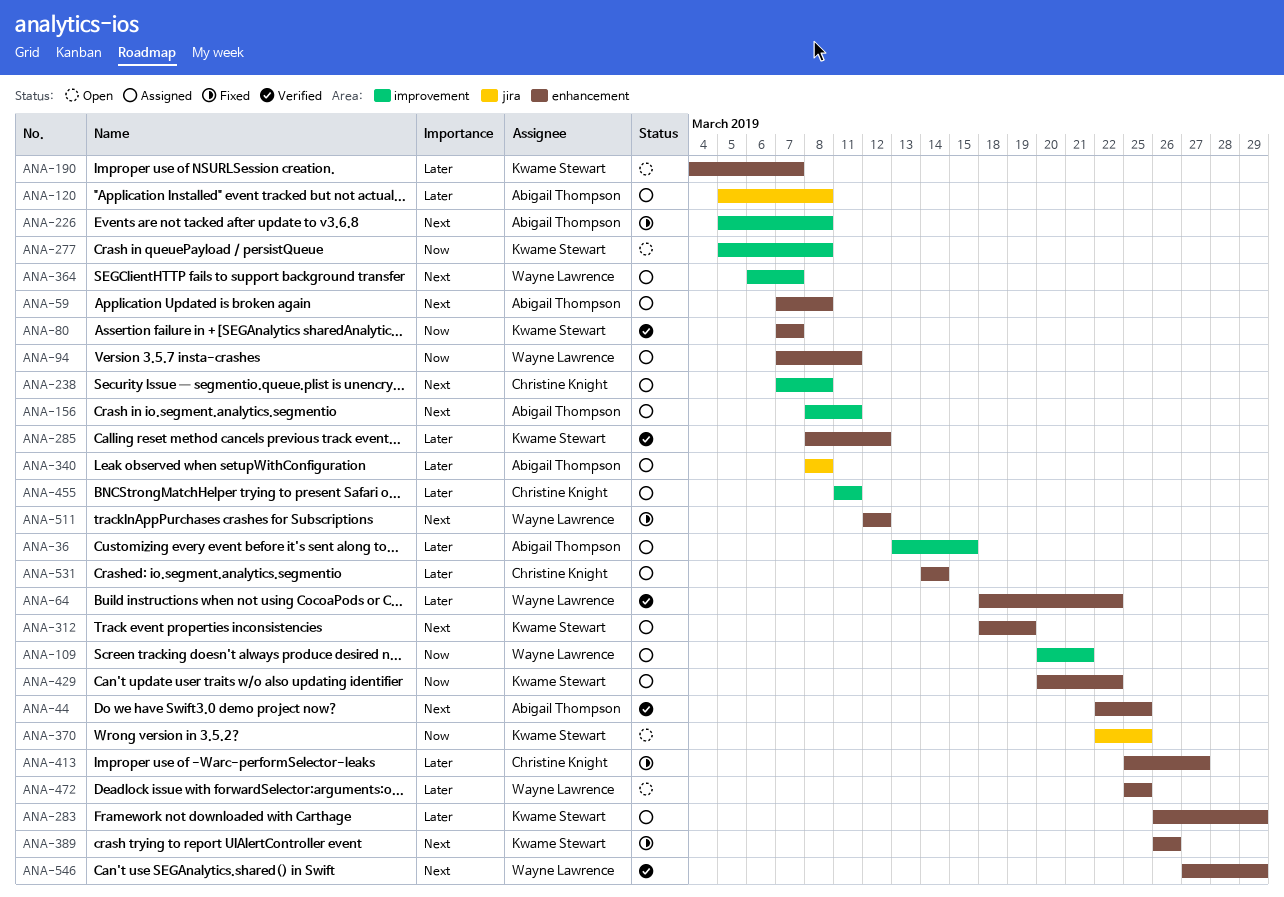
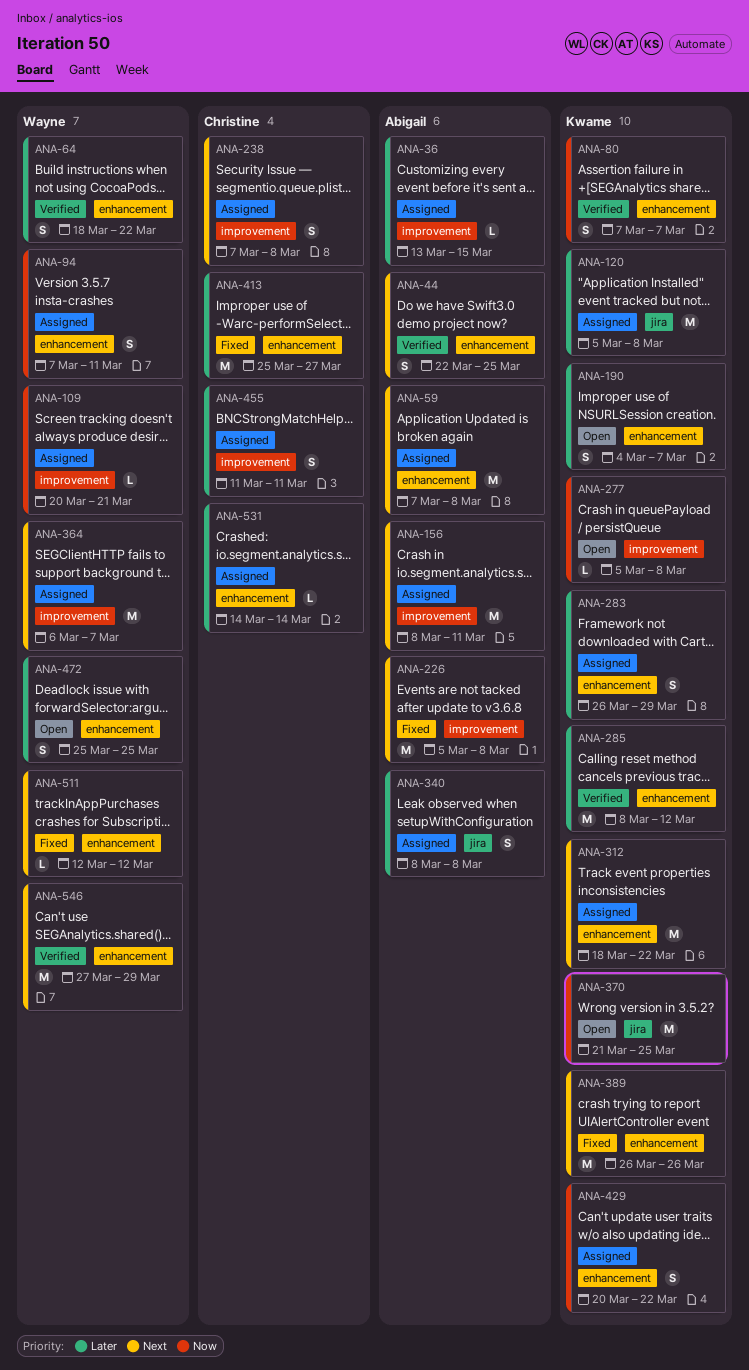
ANA-120, owner: Abigail Thompson -> Kwame Stewart
ANA-312, due: Mar 19 -> Mar 22
ANA-370, start: Mar 22 -> Mar 21

